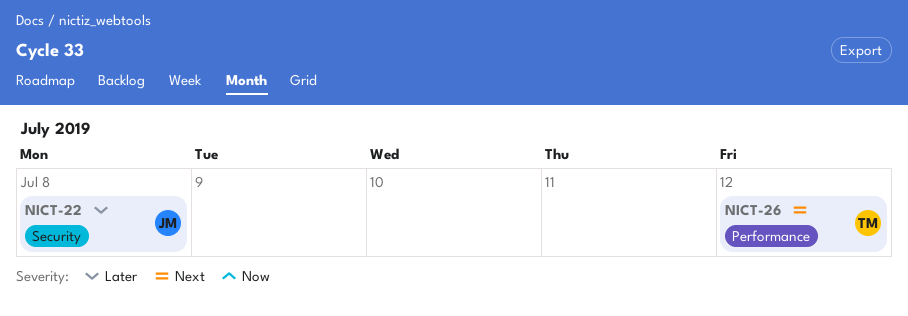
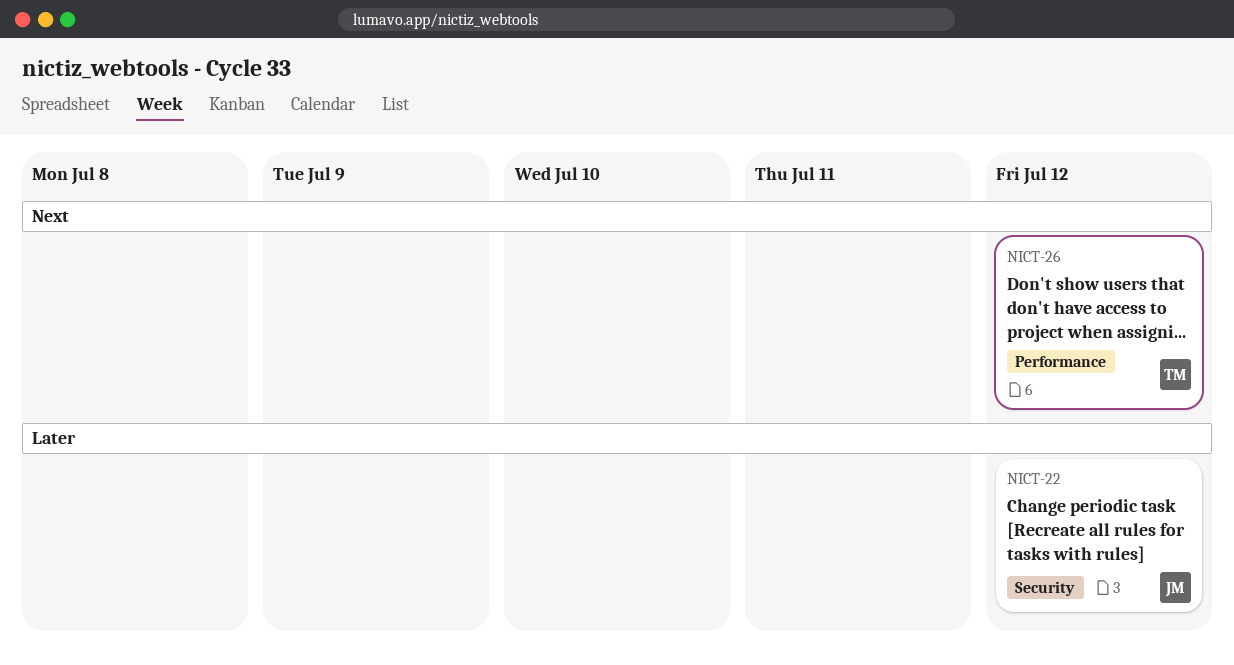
NICT-22, due: Jul 8 -> Jul 12

